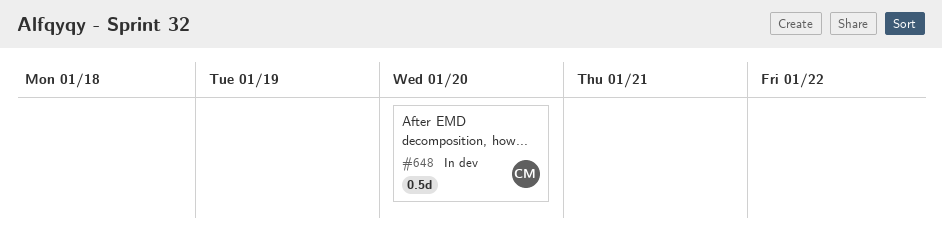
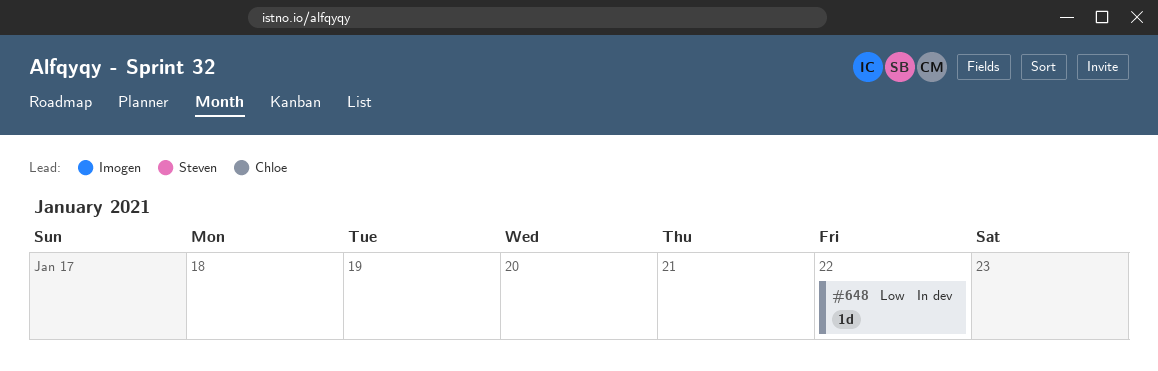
#648, estimate: 0.5d -> 1d
#648, due: Jan 20 -> Jan 22

